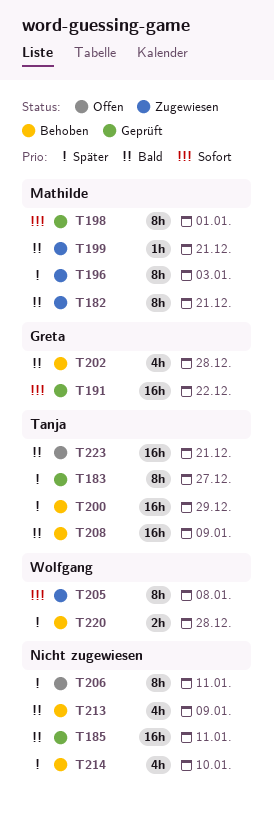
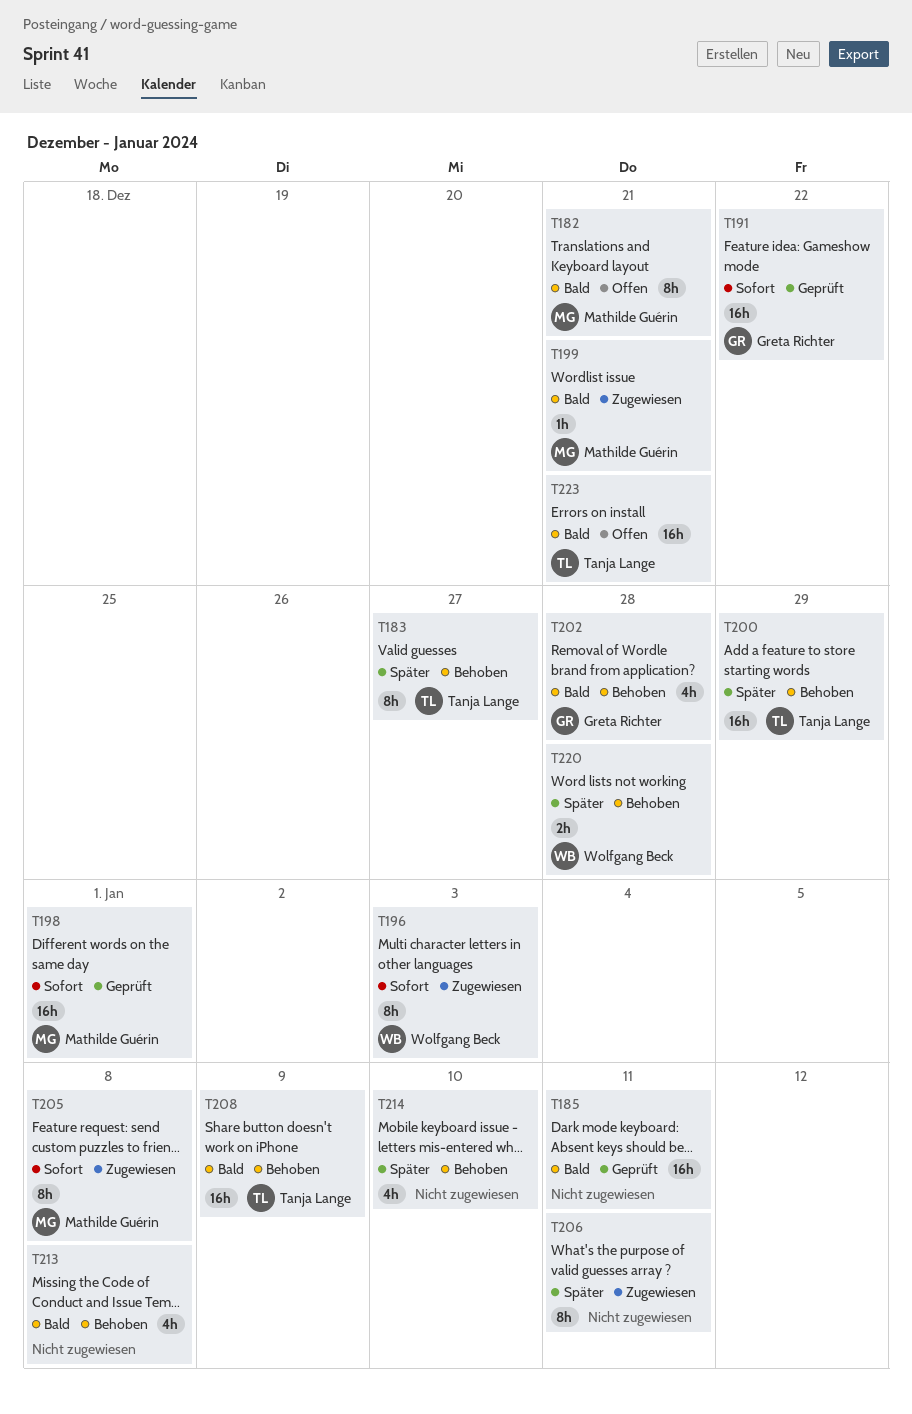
T182, status: Zugewiesen -> Offen
T183, status: Geprüft -> Behoben
T196, owner: Mathilde Guérin -> Wolfgang Beck
T196, priority: Später -> Sofort
T198, estimate: 8h -> 16h
T205, owner: Wolfgang Beck -> Mathilde Guérin
T206, status: Offen -> Zugewiesen
T213, due: Jan 9 -> Jan 8

